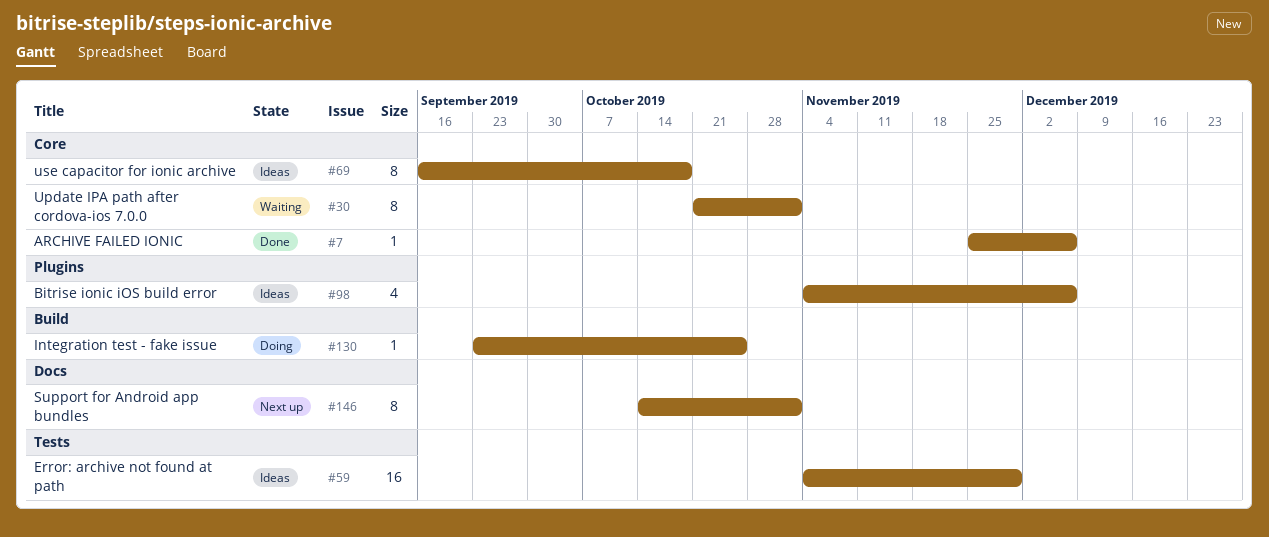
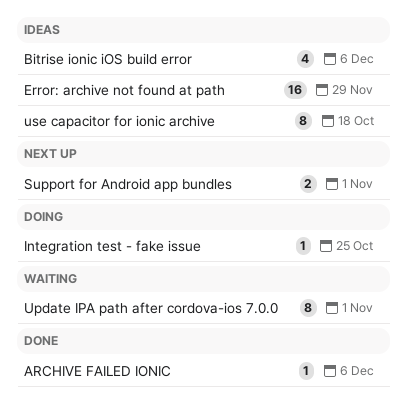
Support for Android app bundles, estimate: 8 -> 2

